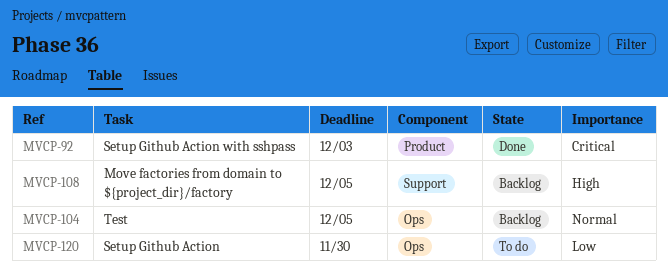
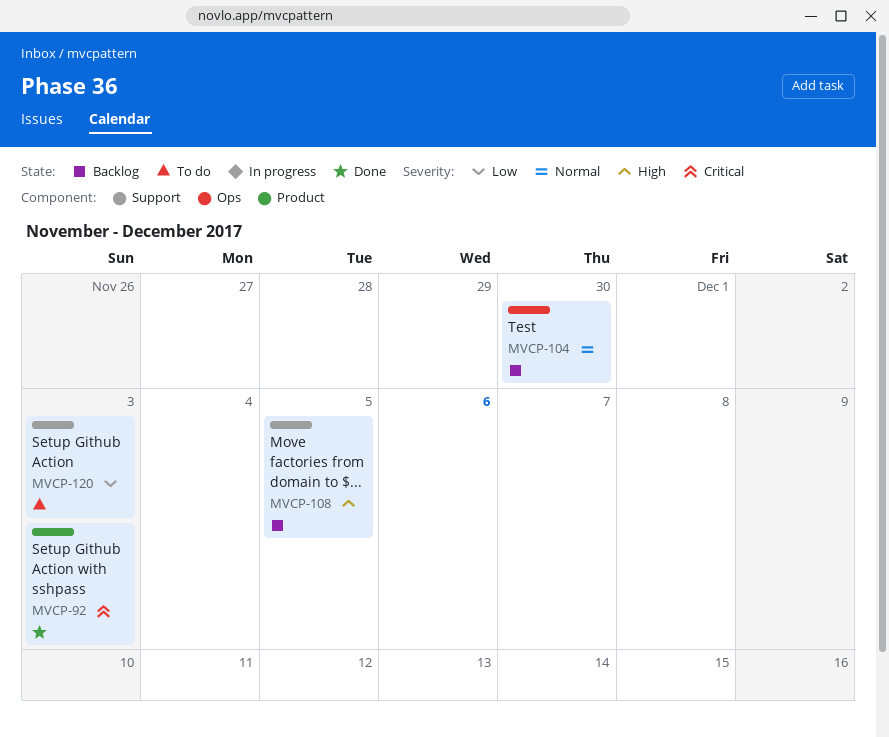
MVCP-104, due: Dec 5 -> Nov 30
MVCP-120, label: Ops -> Support
MVCP-120, due: Nov 30 -> Dec 3

